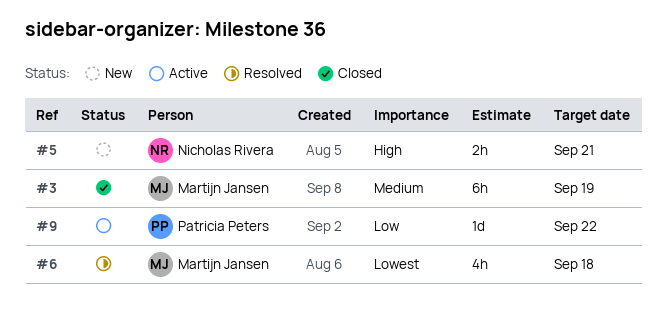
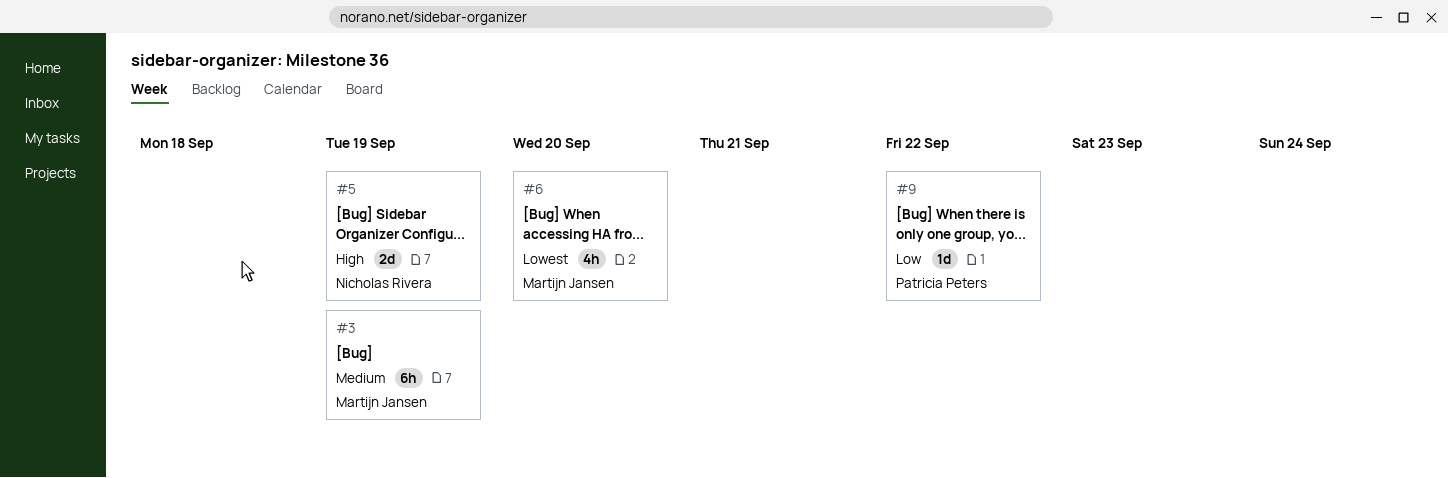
#5, estimate: 2h -> 2d
#5, due: Sep 21 -> Sep 19
#6, due: Sep 18 -> Sep 20

